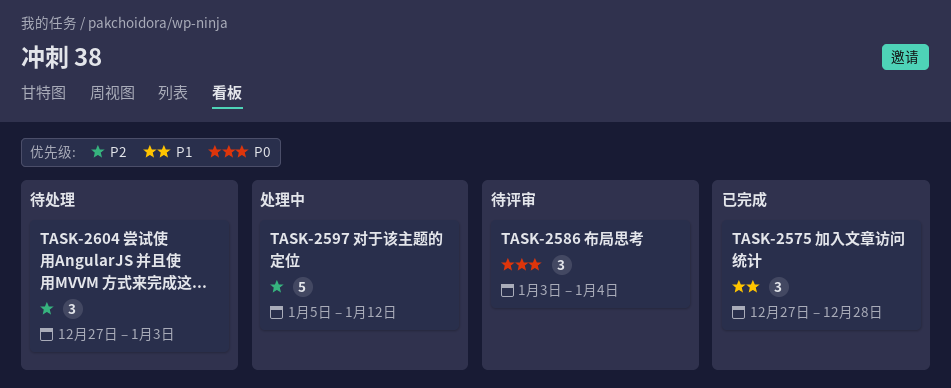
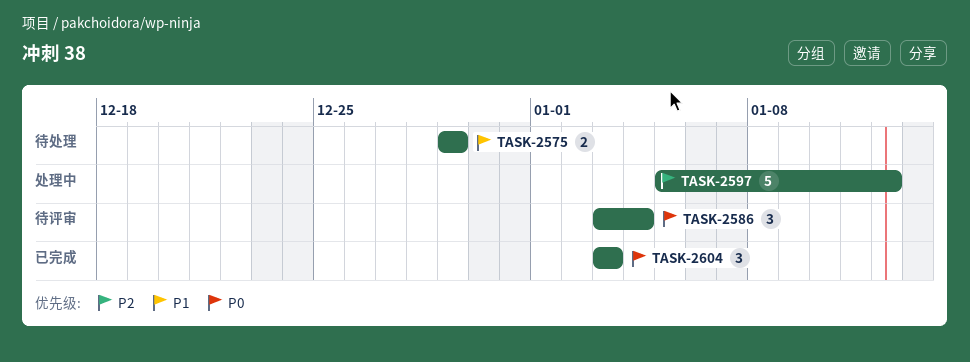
TASK-2575, status: 已完成 -> 待处理
TASK-2575, estimate: 3 -> 2
TASK-2575, start: Dec 27 -> Dec 29
TASK-2575, due: Dec 28 -> Dec 29
TASK-2604, status: 待处理 -> 已完成
TASK-2604, priority: P2 -> P0
TASK-2604, start: Dec 27 -> Jan 3

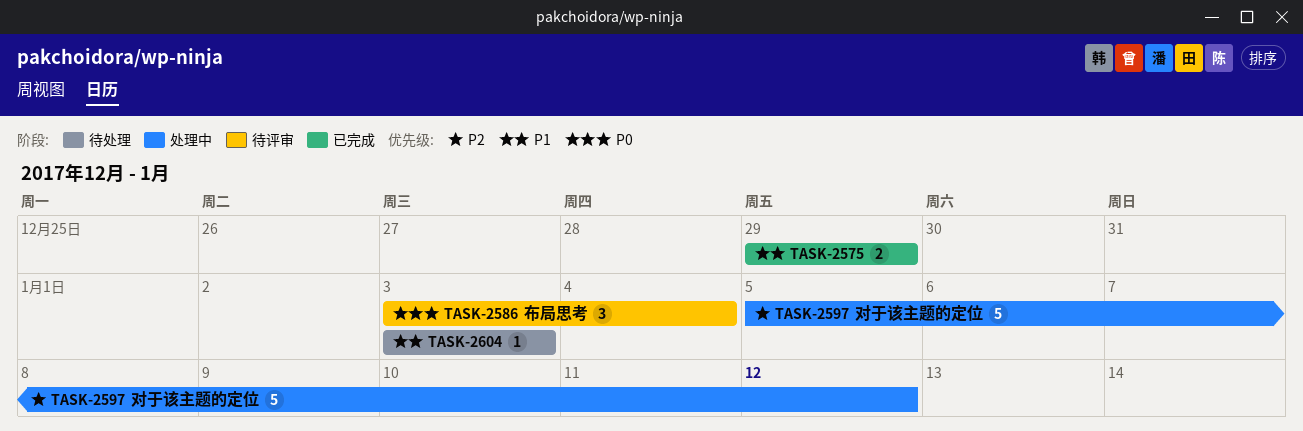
TASK-2575, status: 待处理 -> 已完成
TASK-2604, status: 已完成 -> 待处理
TASK-2604, priority: P0 -> P1
TASK-2604, estimate: 3 -> 1

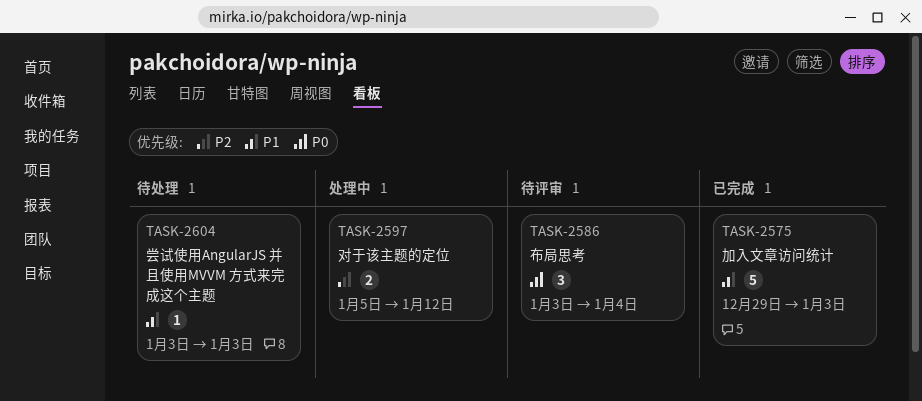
TASK-2575, estimate: 2 -> 5
TASK-2575, due: Dec 29 -> Jan 3
TASK-2597, estimate: 5 -> 2

